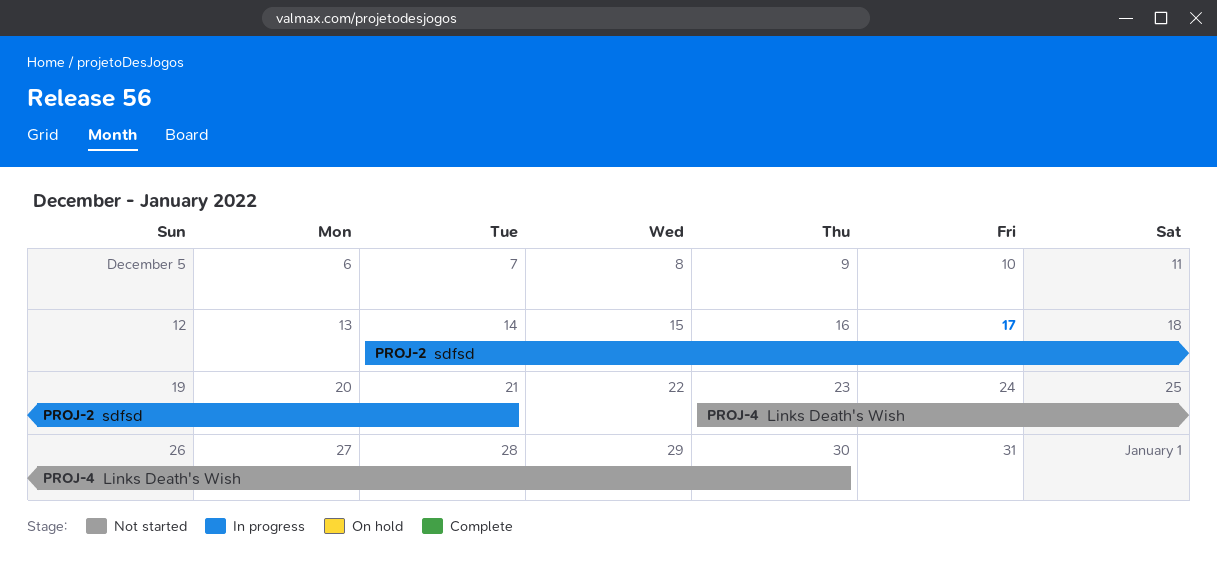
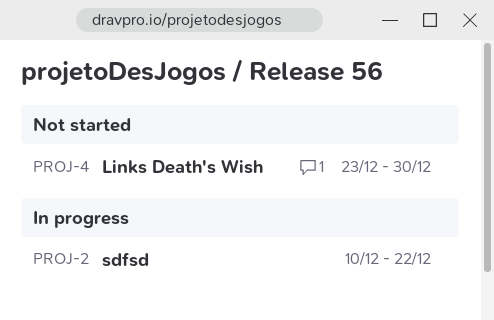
PROJ-2, start: Dec 14 -> Dec 10
PROJ-2, due: Dec 21 -> Dec 22

